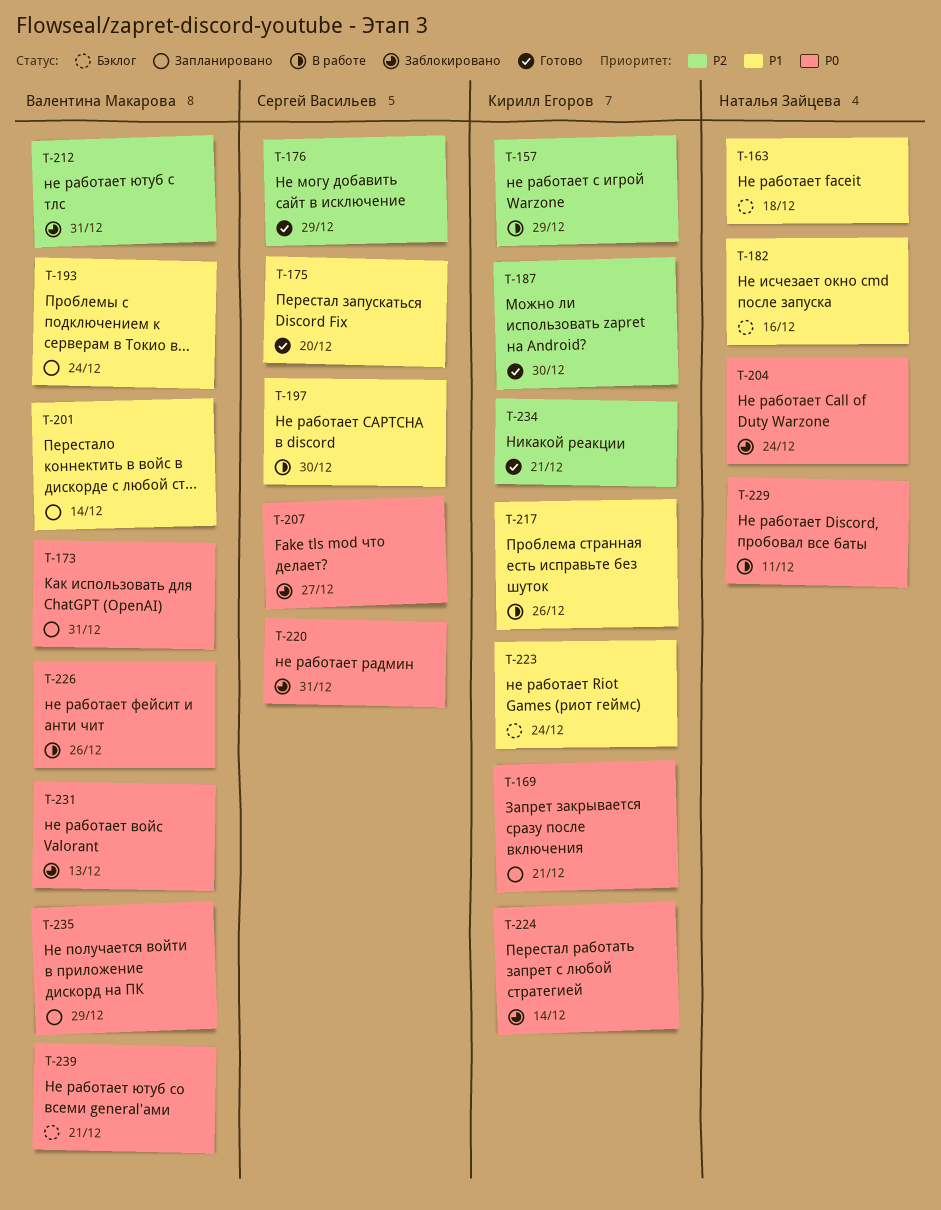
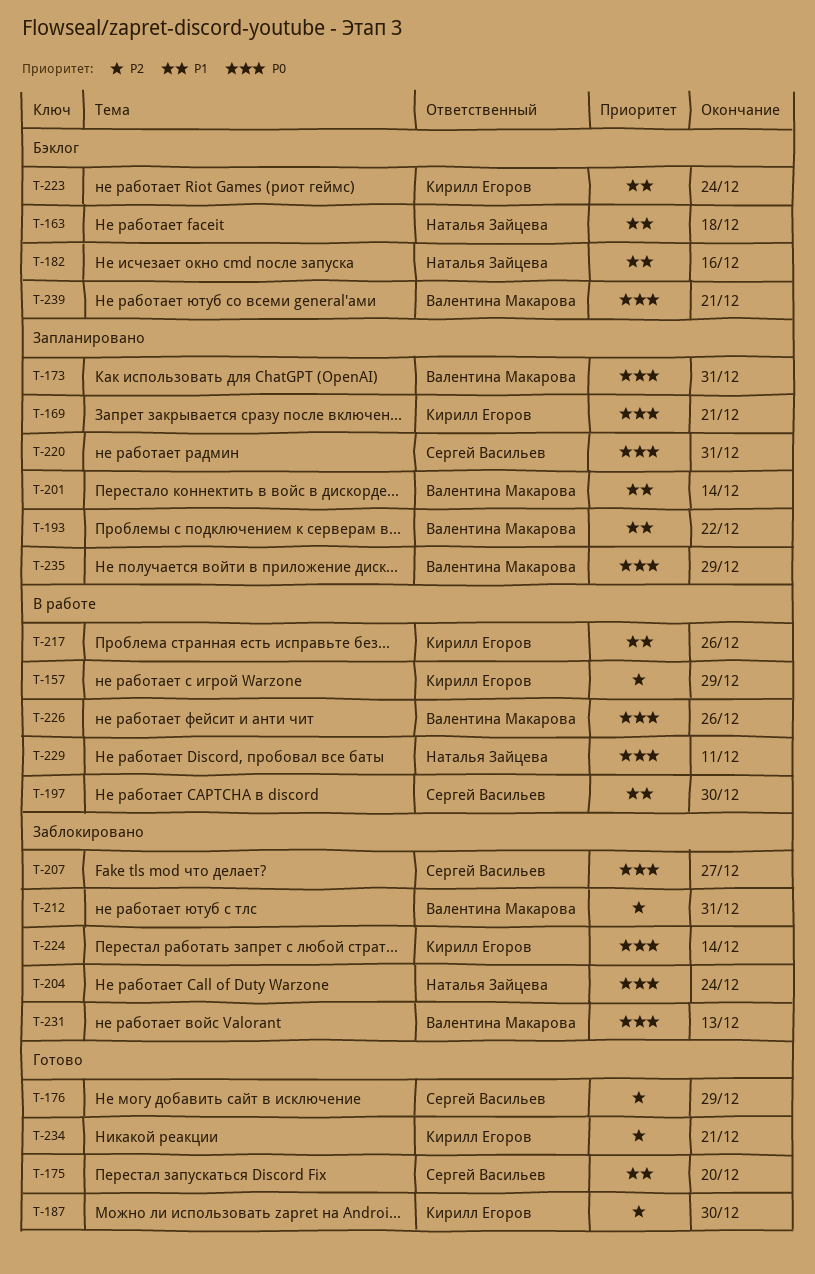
T-193, due: Dec 24 -> Dec 22
T-220, status: Заблокировано -> Запланировано

